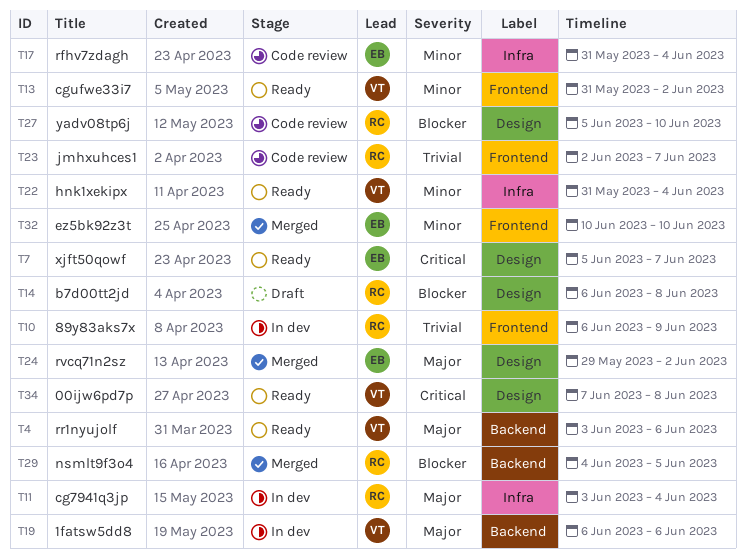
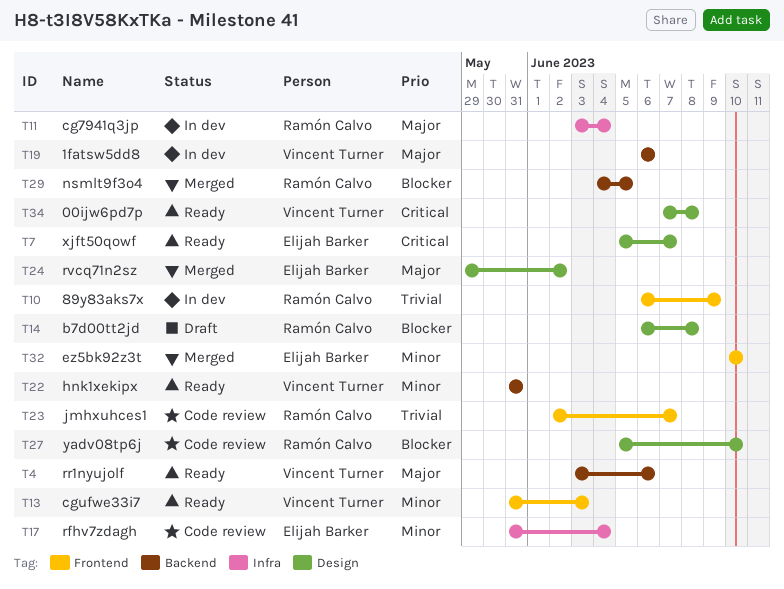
T13, due: Jun 2 -> Jun 3
T22, label: Infra -> Backend
T22, due: Jun 4 -> May 31

